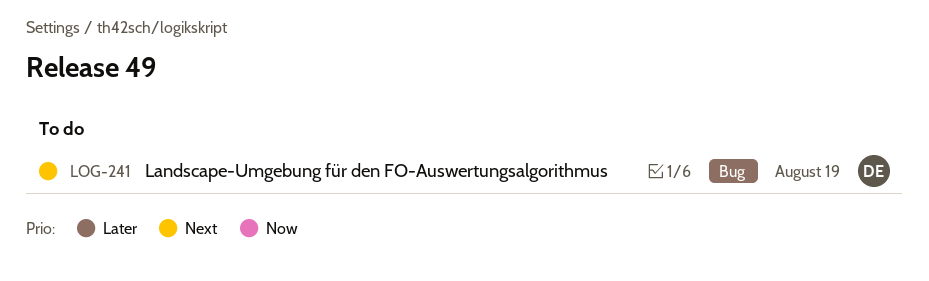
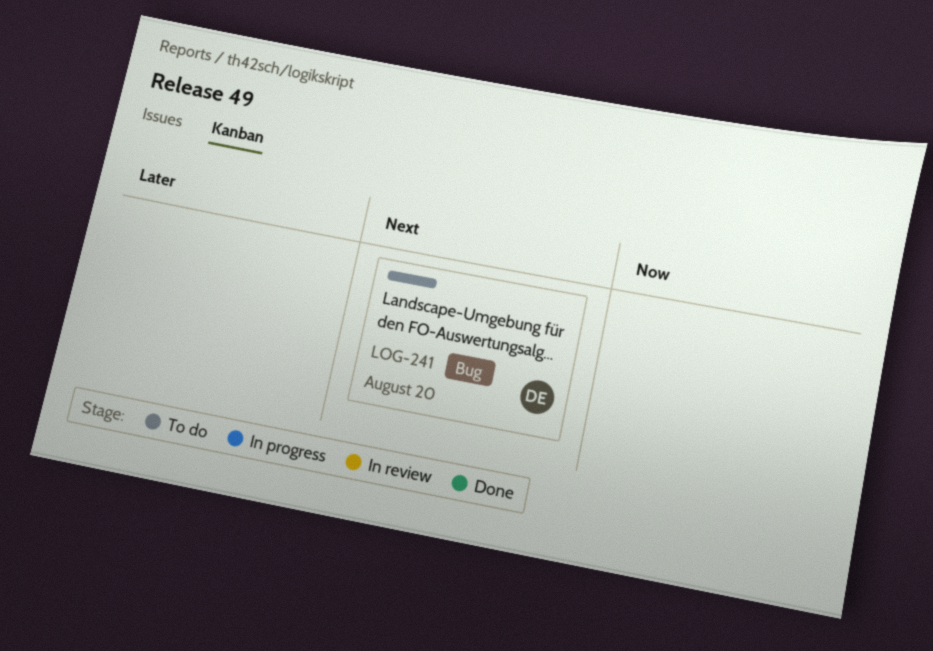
LOG-241, due: Aug 19 -> Aug 20

